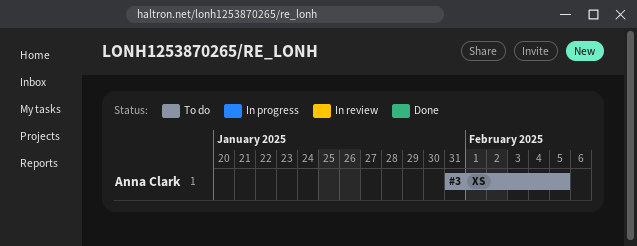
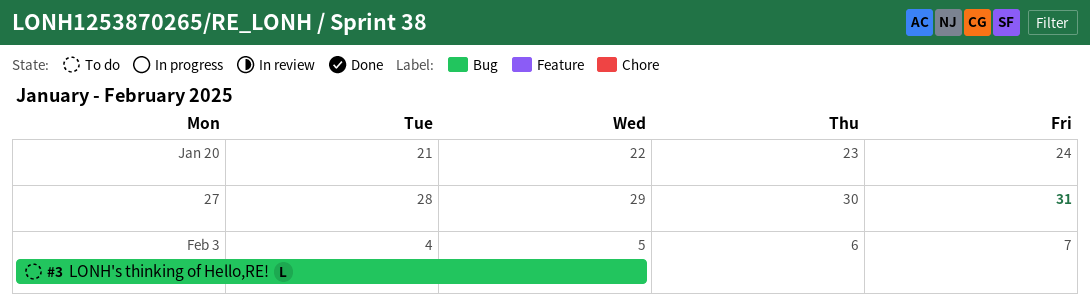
#3, estimate: XS -> L
#3, start: Jan 31 -> Feb 3

